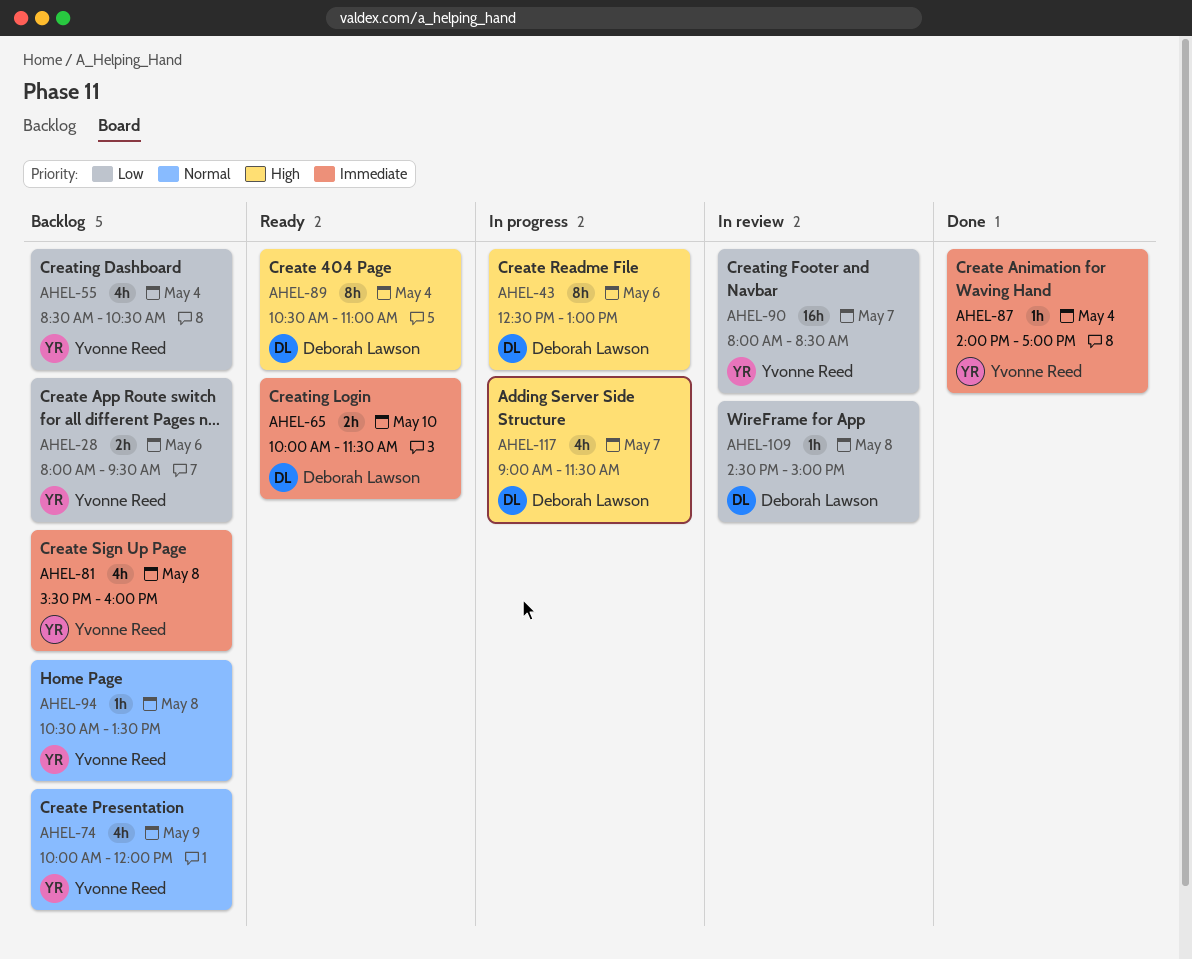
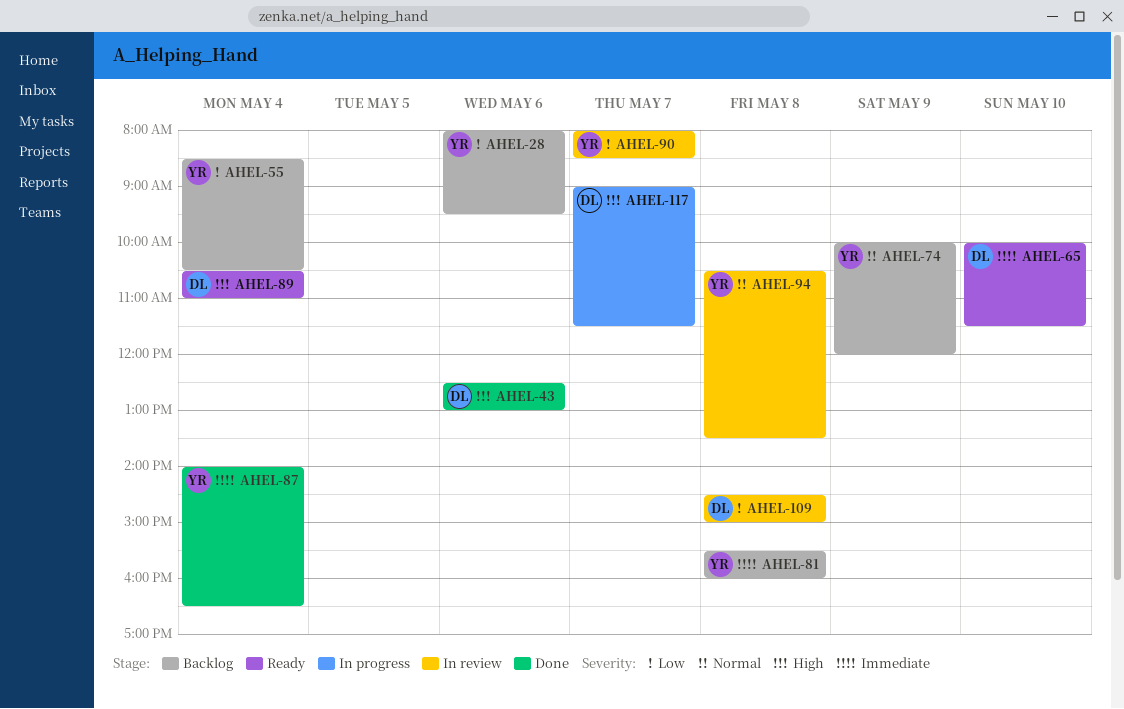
AHEL-43, status: In progress -> Done
AHEL-87, ends: 17:00 -> 16:30
AHEL-94, status: Backlog -> In review

